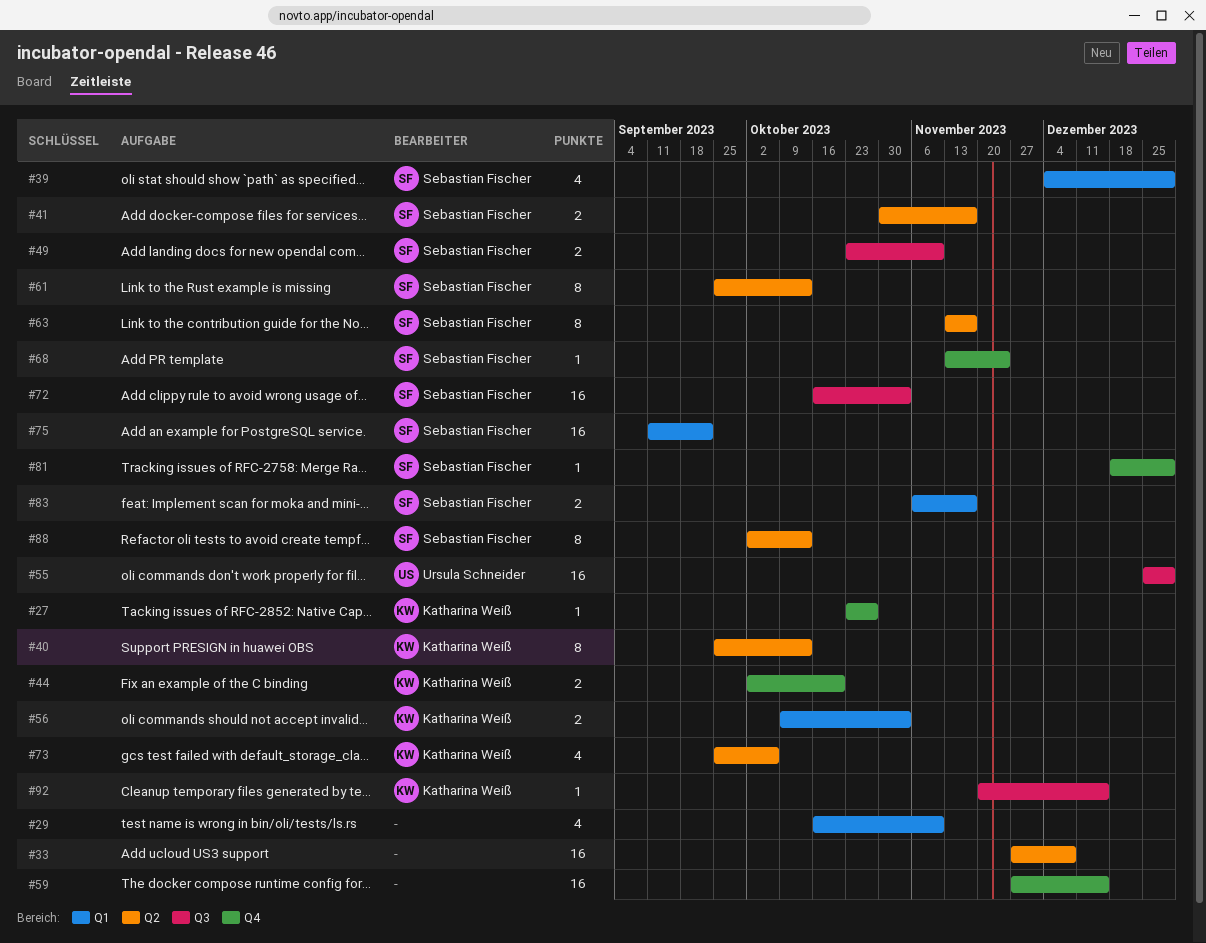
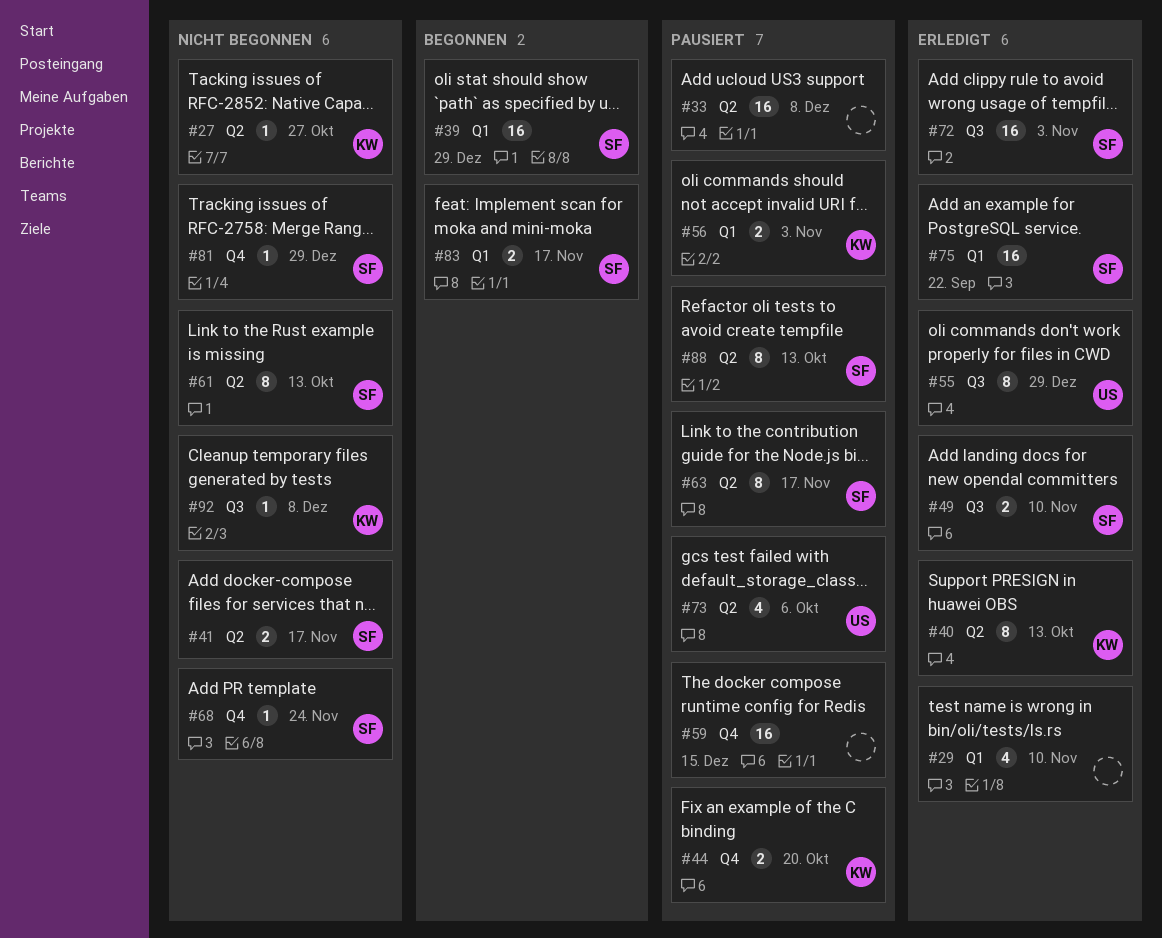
#27, label: Q4 -> Q2
#39, estimate: 4 -> 16
#55, estimate: 16 -> 8
#73, owner: Katharina Weiß -> Ursula Schneider
#92, due: Dec 15 -> Dec 8

